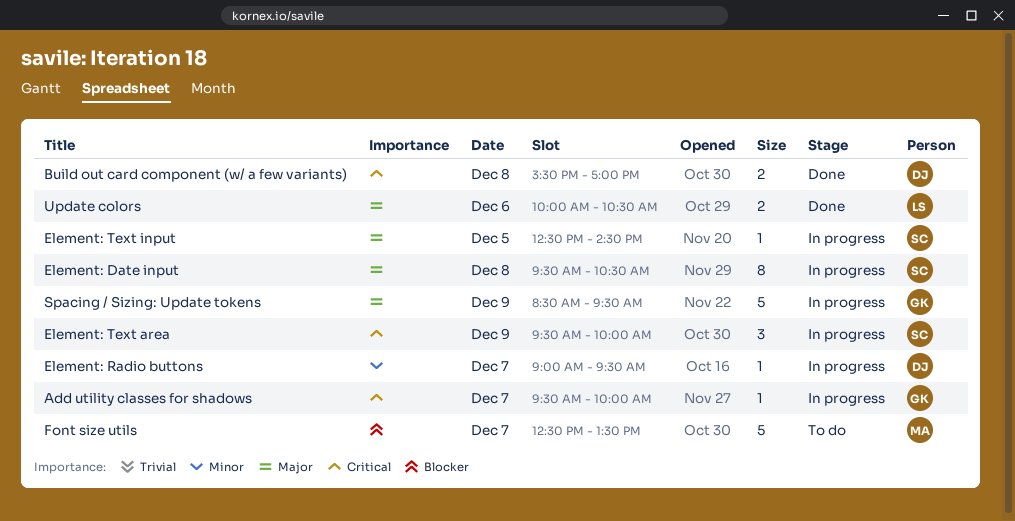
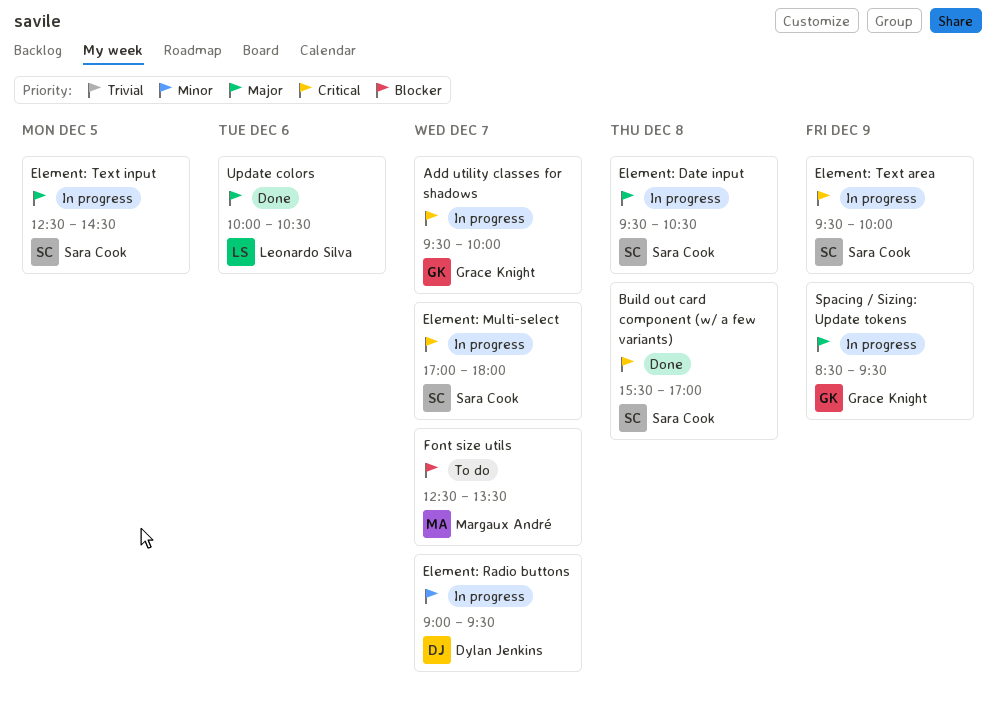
Build out card component (w/ a few variants), owner: Dylan Jenkins -> Sara Cook
Element: Multi-select: none -> present

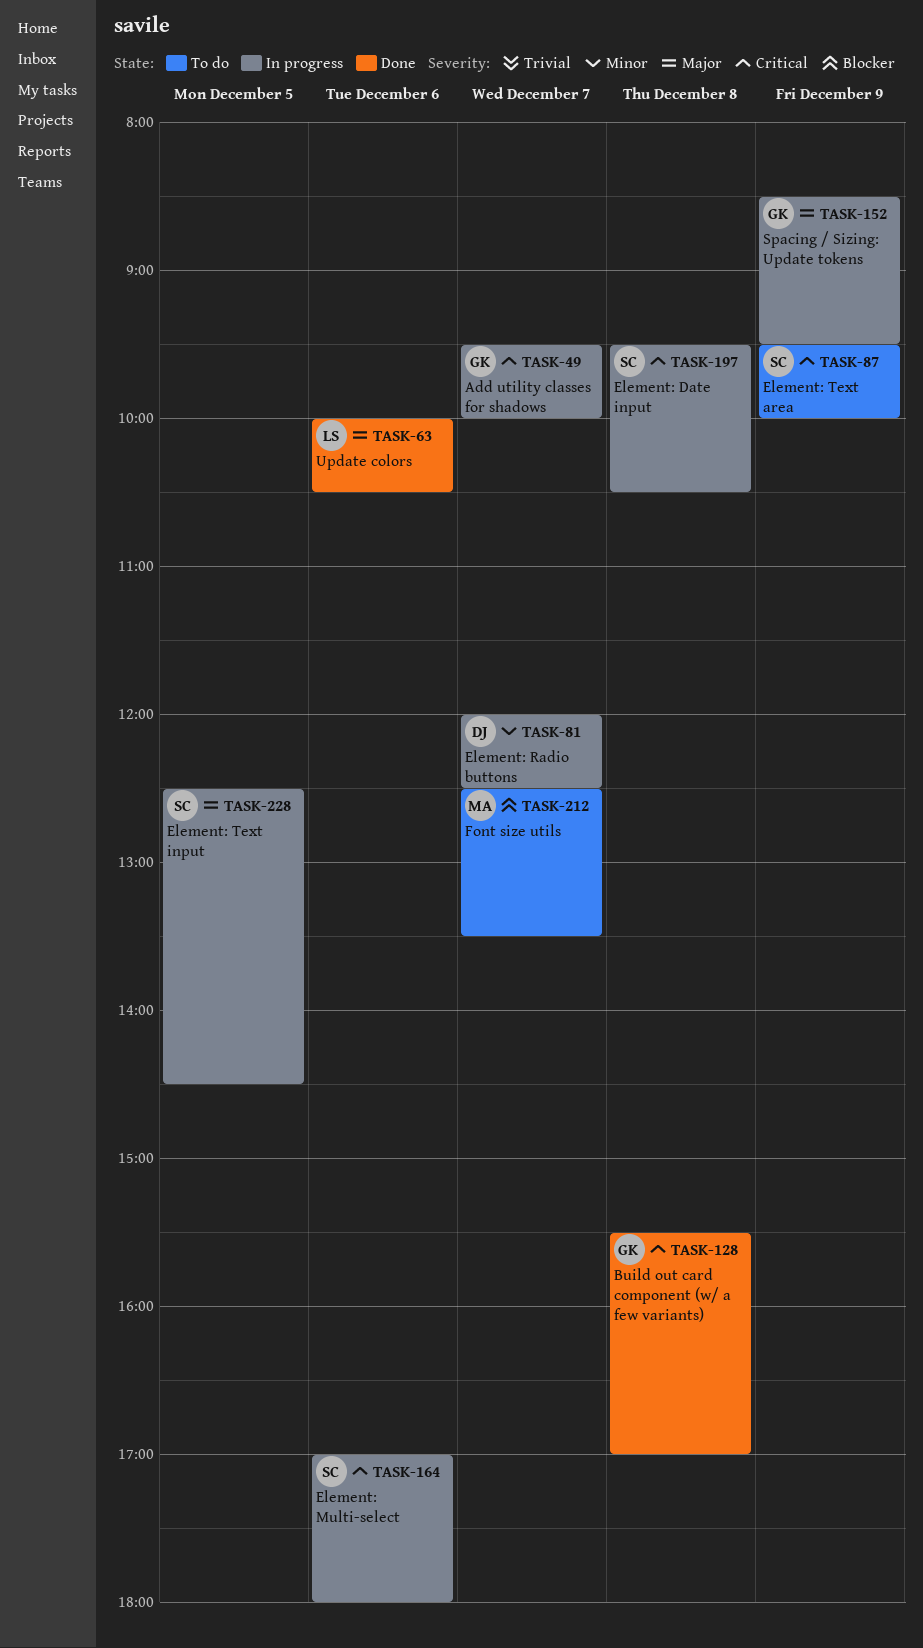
Build out card component (w/ a few variants), owner: Sara Cook -> Grace Knight
Element: Date input, priority: Major -> Critical
Element: Multi-select, day: Dec 7 -> Dec 6
Element: Radio buttons, begins: 09:00 -> 12:00
Element: Radio buttons, ends: 09:30 -> 12:30
Element: Text area, status: In progress -> To do

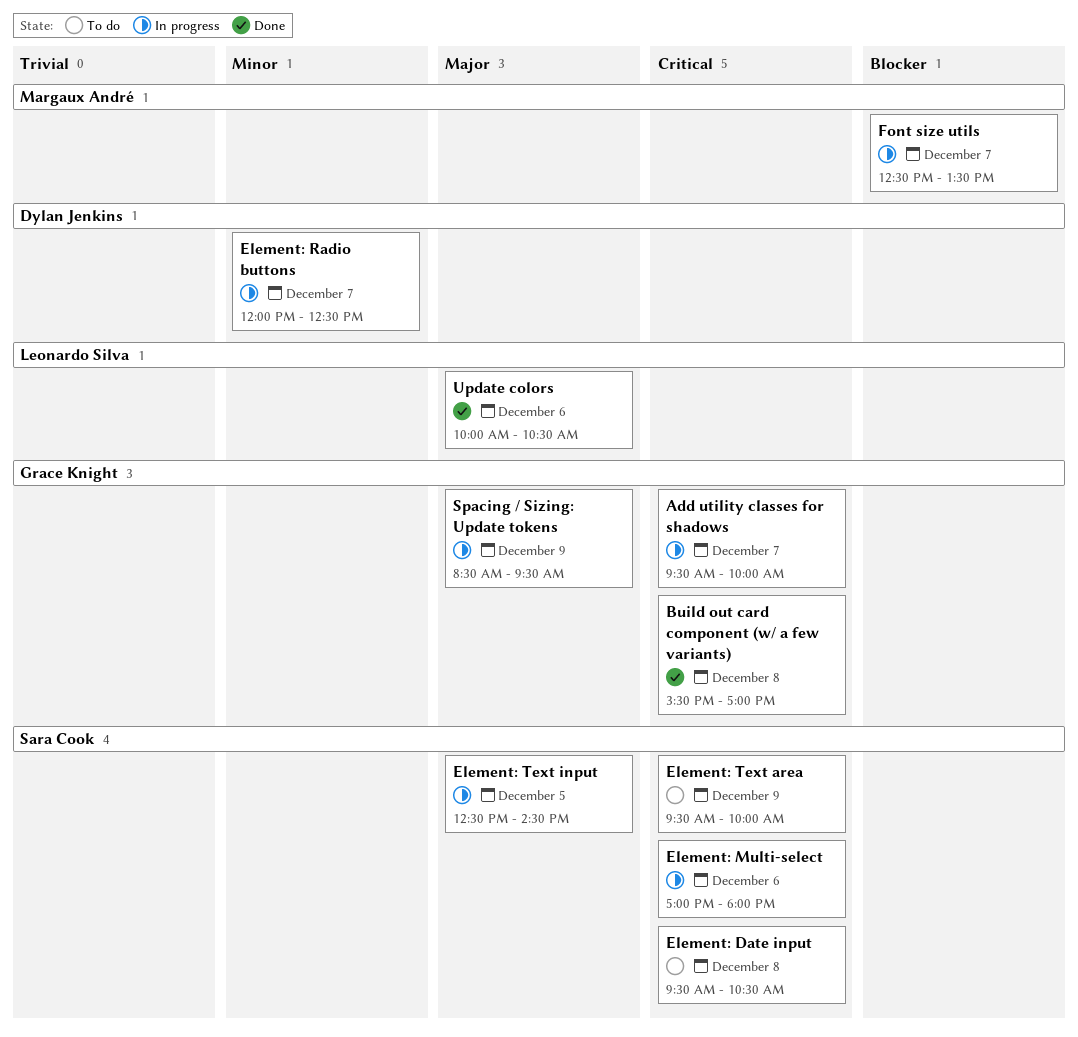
Element: Date input, status: In progress -> To do
Font size utils, status: To do -> In progress

